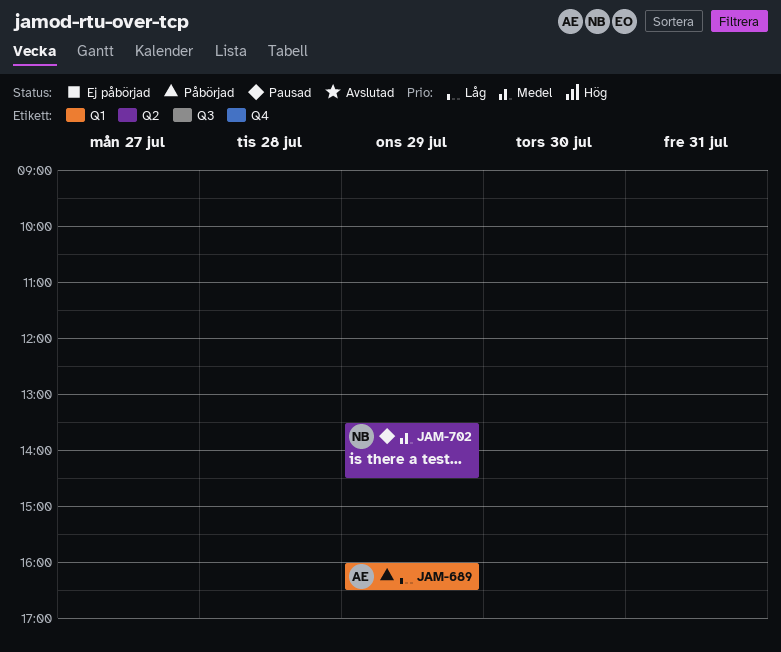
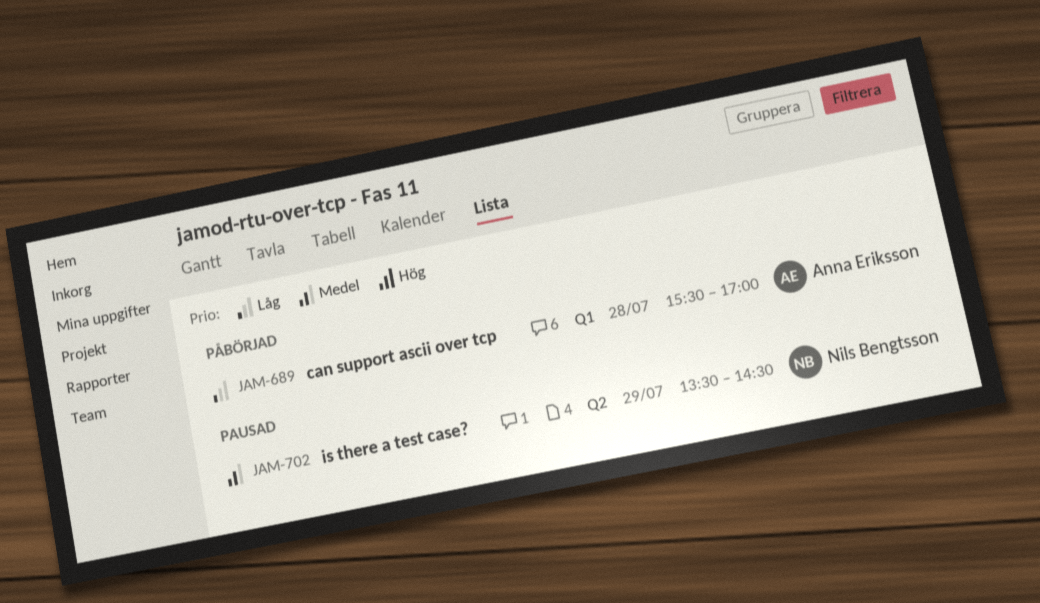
JAM-689, day: Jul 29 -> Jul 28
JAM-689, begins: 16:00 -> 15:30
JAM-689, ends: 16:30 -> 17:00

